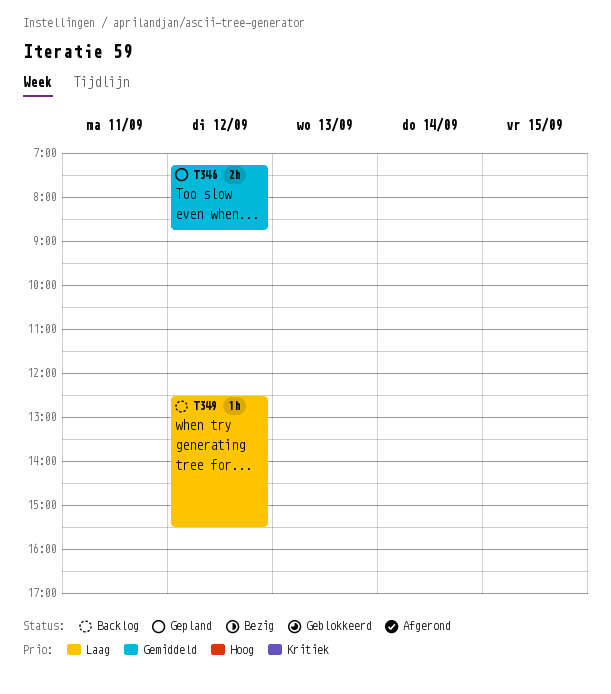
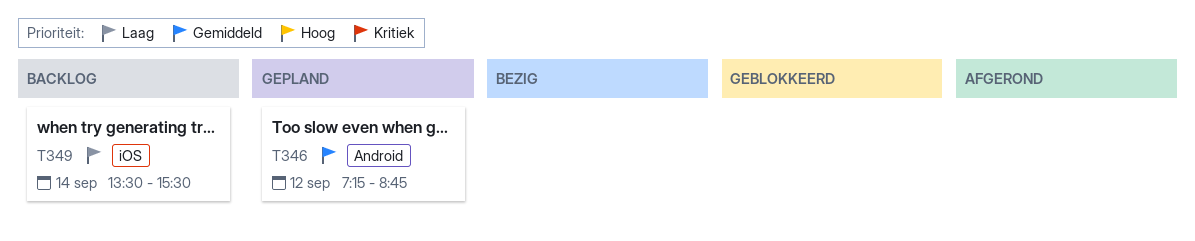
T349, day: Sep 12 -> Sep 14
T349, begins: 12:30 -> 13:30

